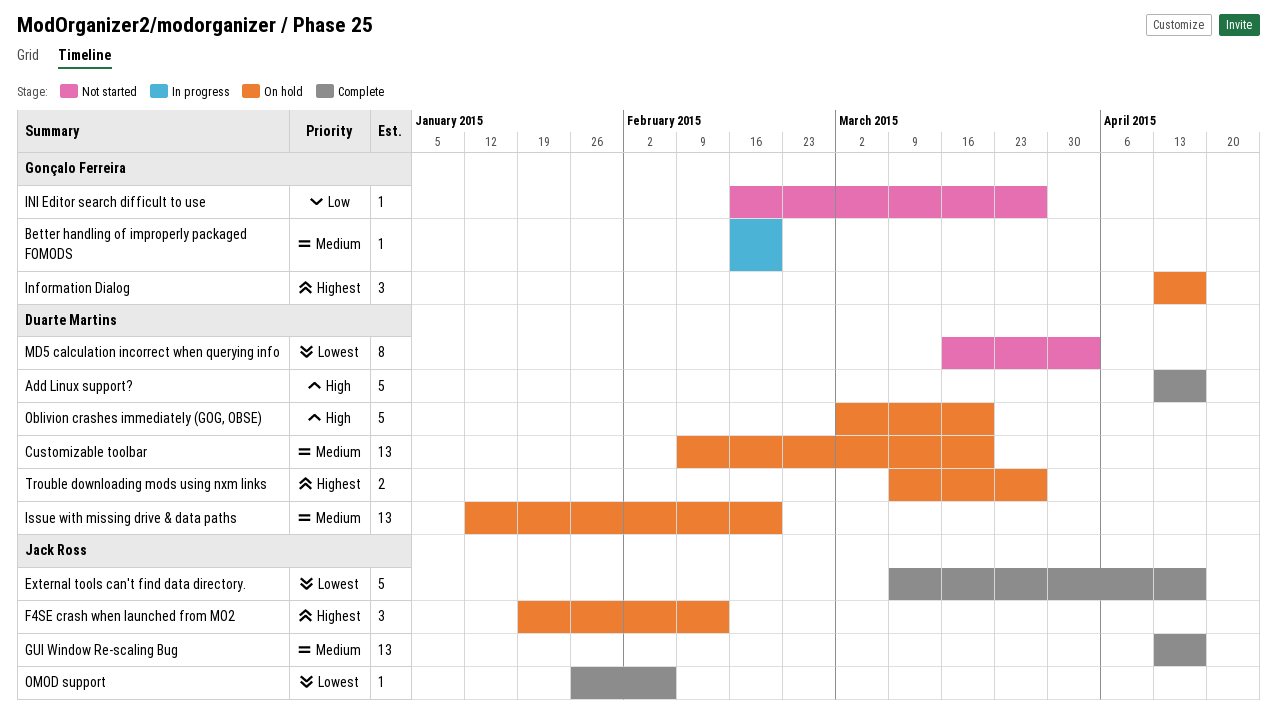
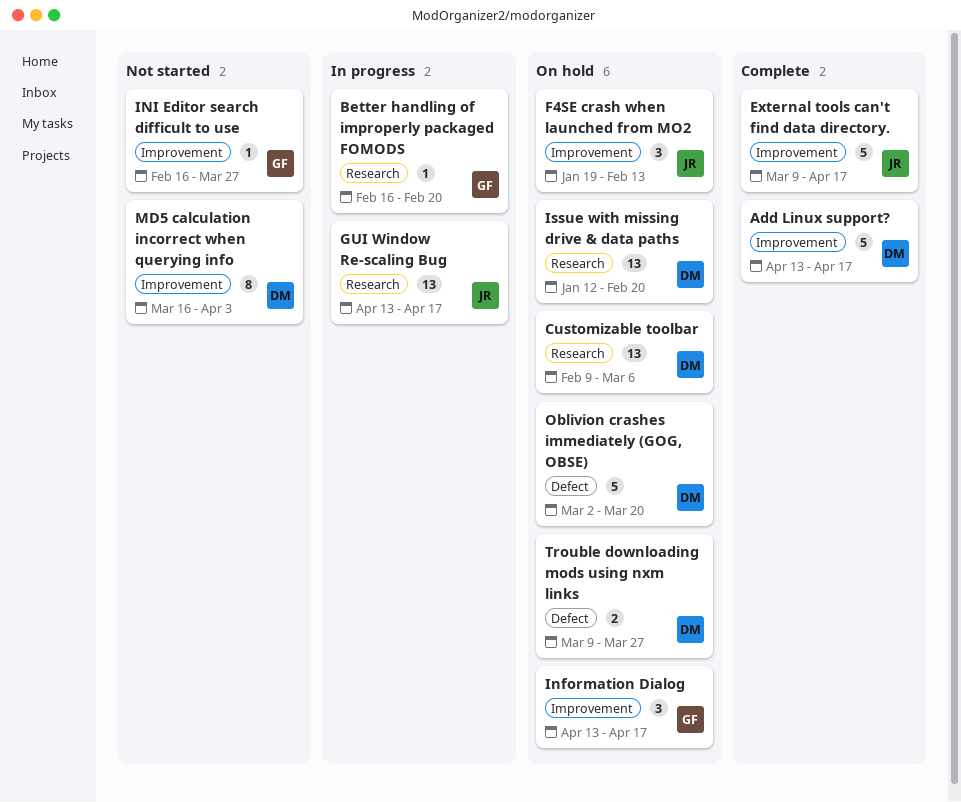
Customizable toolbar, due: Mar 20 -> Mar 6
GUI Window Re-scaling Bug, status: Complete -> In progress
OMOD support: present -> none

